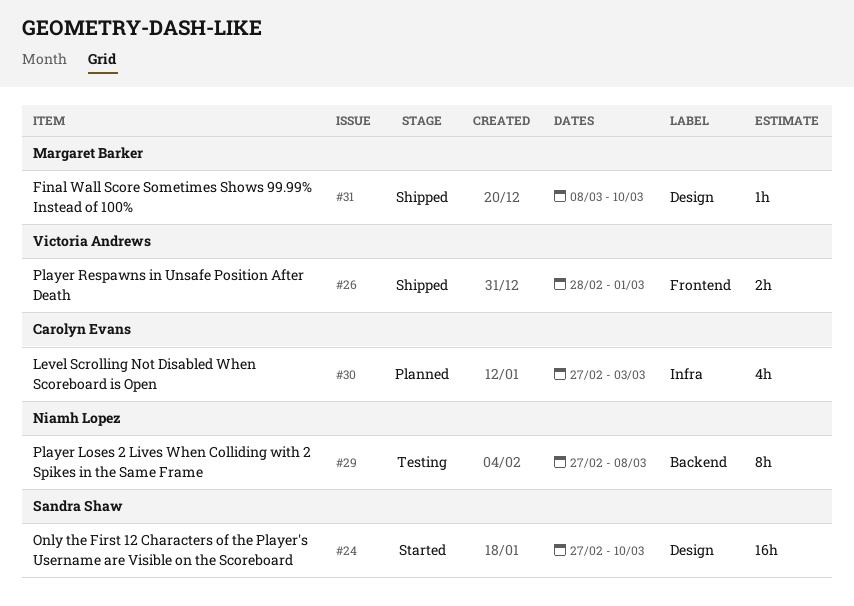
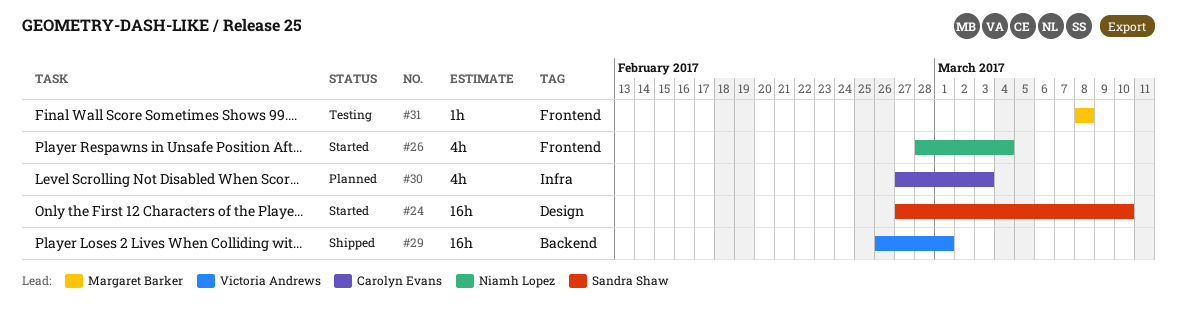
#26, status: Shipped -> Started
#26, owner: Victoria Andrews -> Niamh Lopez
#26, estimate: 2h -> 4h
#26, due: Mar 1 -> Mar 4
#29, status: Testing -> Shipped
#29, owner: Niamh Lopez -> Victoria Andrews
#29, estimate: 8h -> 16h
#29, start: Feb 27 -> Feb 26
#29, due: Mar 8 -> Mar 1
#31, status: Shipped -> Testing
#31, label: Design -> Frontend
#31, due: Mar 10 -> Mar 8

